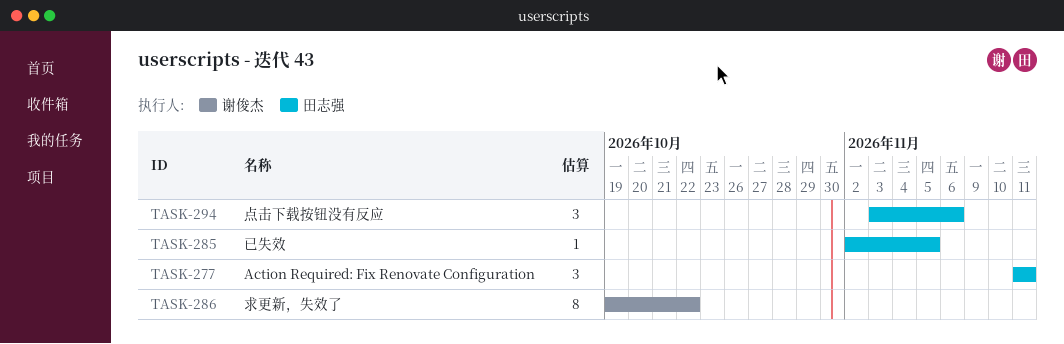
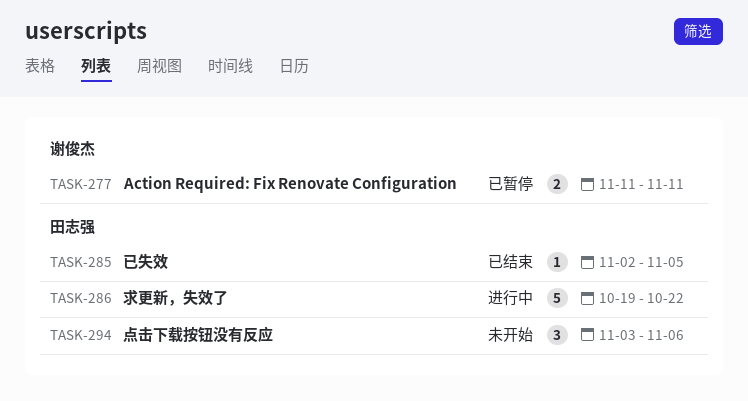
TASK-277, owner: 田志强 -> 谢俊杰
TASK-277, estimate: 3 -> 2
TASK-286, owner: 谢俊杰 -> 田志强
TASK-286, estimate: 8 -> 5

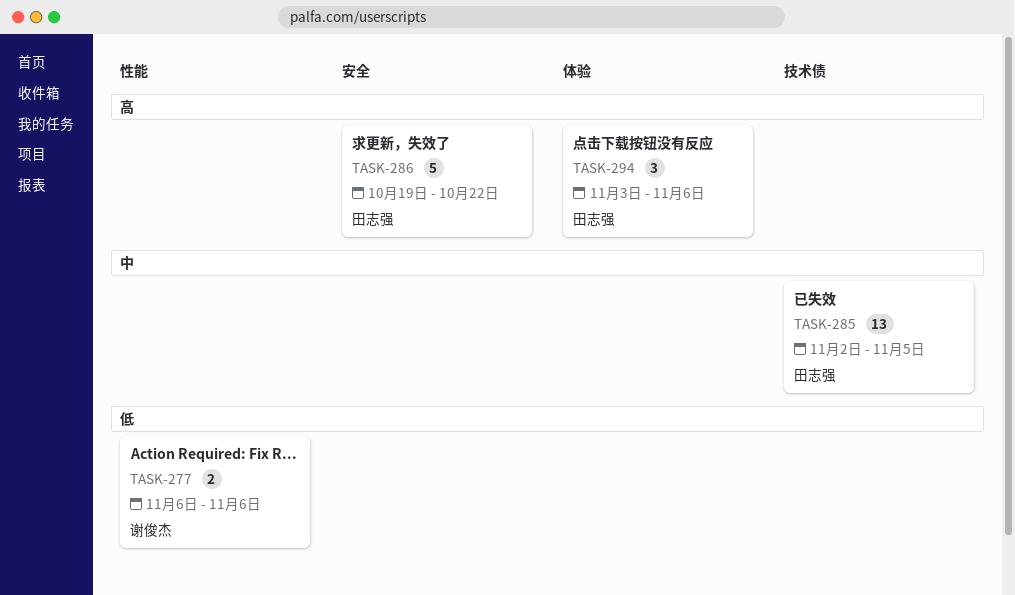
TASK-277, start: Nov 11 -> Nov 6
TASK-277, due: Nov 11 -> Nov 6
TASK-285, estimate: 1 -> 13

